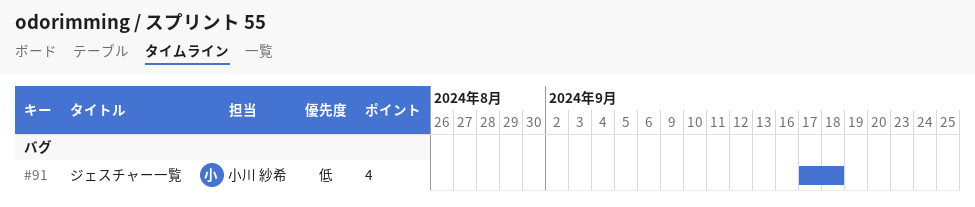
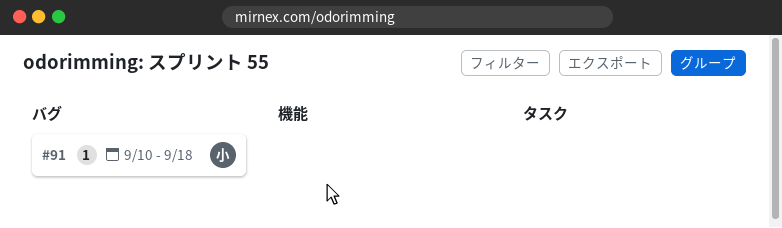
#91, estimate: 4 -> 1
#91, start: Sep 17 -> Sep 10

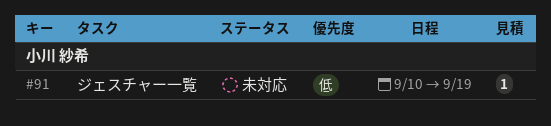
#91, due: Sep 18 -> Sep 19

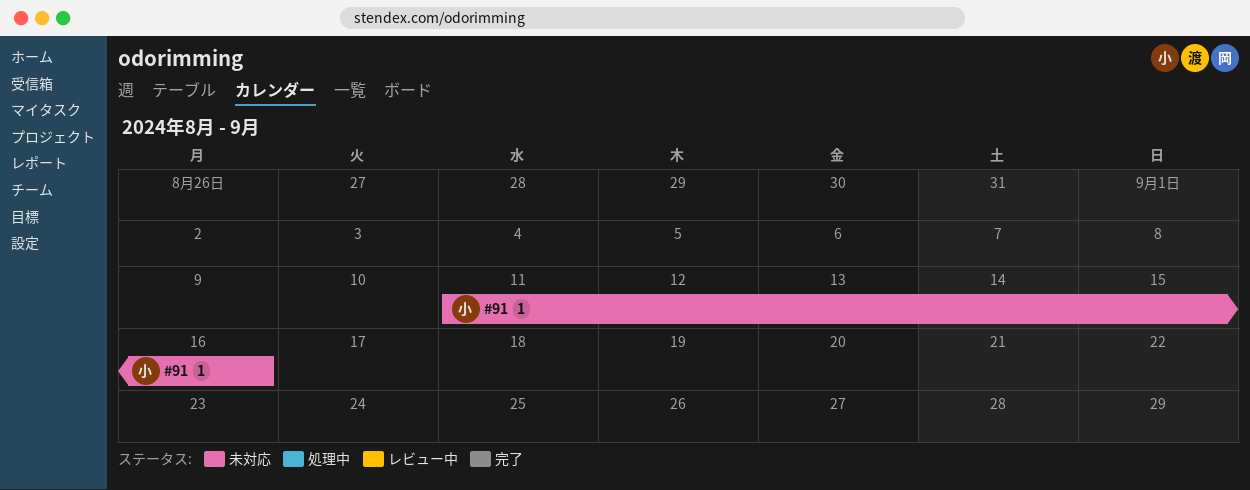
#91, start: Sep 10 -> Sep 11
#91, due: Sep 19 -> Sep 16

